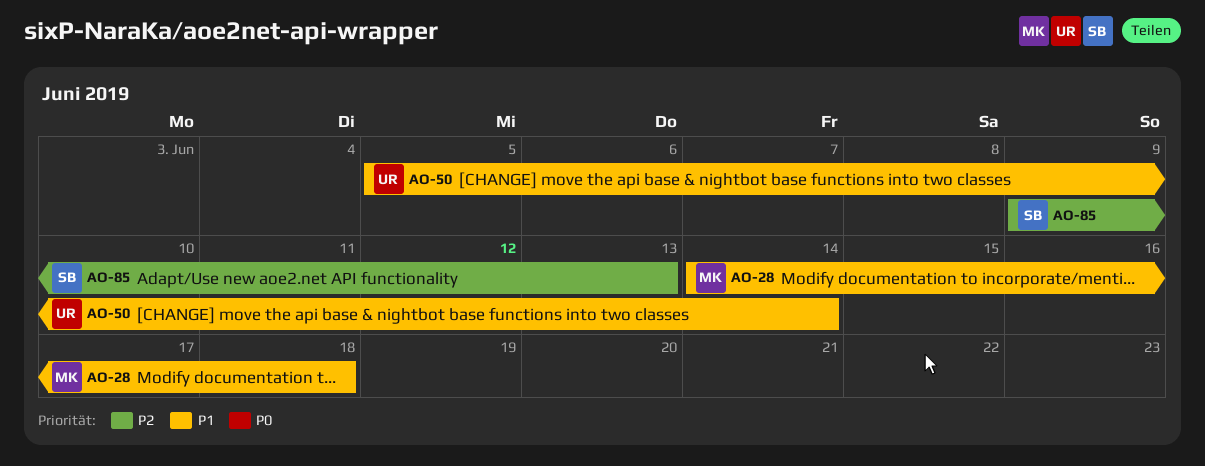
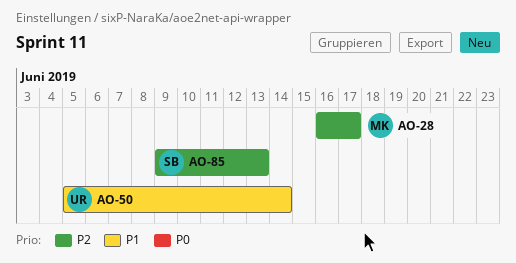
AO-28, priority: P1 -> P2
AO-28, start: Jun 14 -> Jun 16
AO-28, due: Jun 18 -> Jun 17

